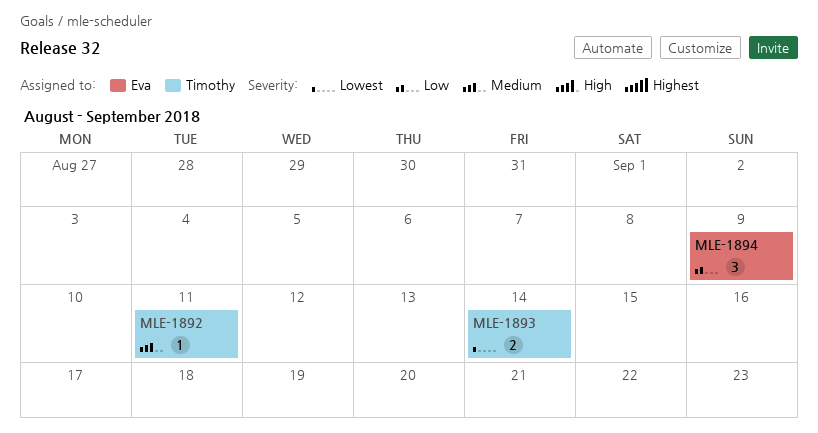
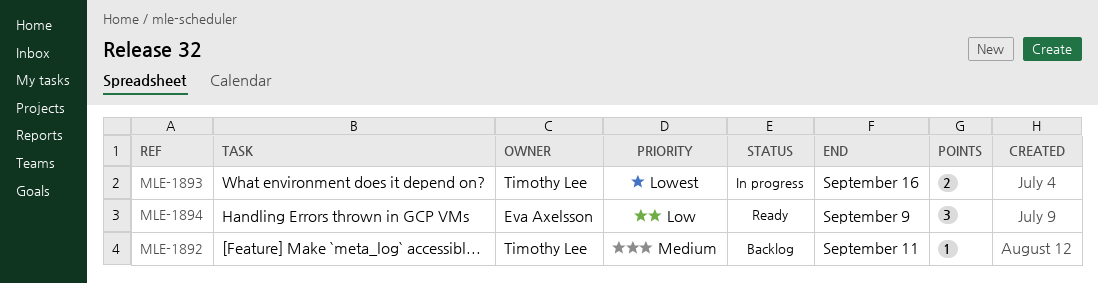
MLE-1893, due: Sep 14 -> Sep 16

